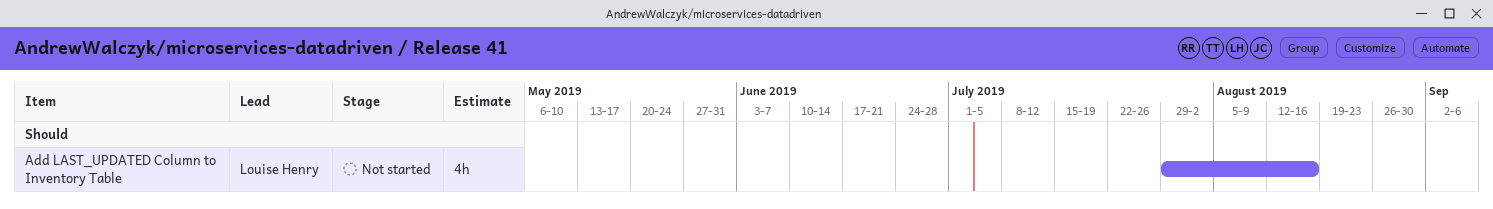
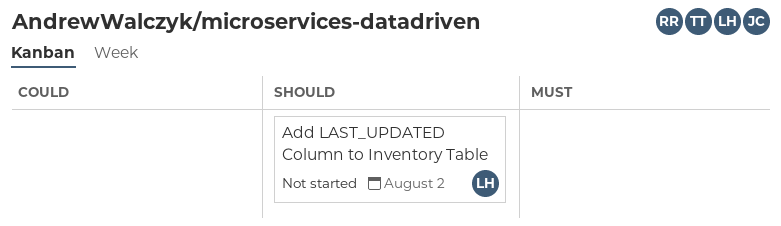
Add LAST_UPDATED Column to Inventory Table, due: Aug 16 -> Aug 2

